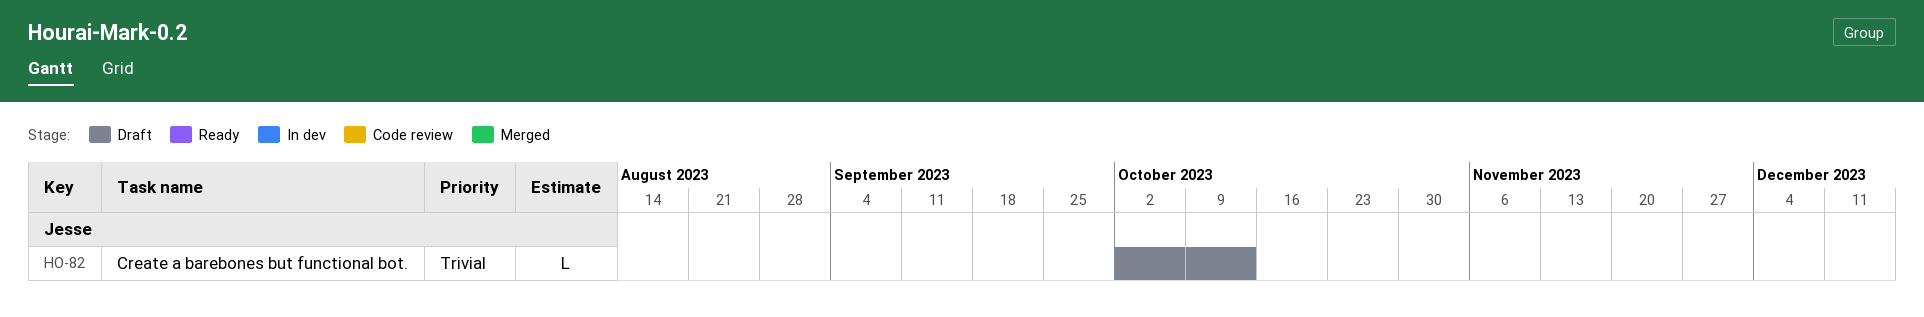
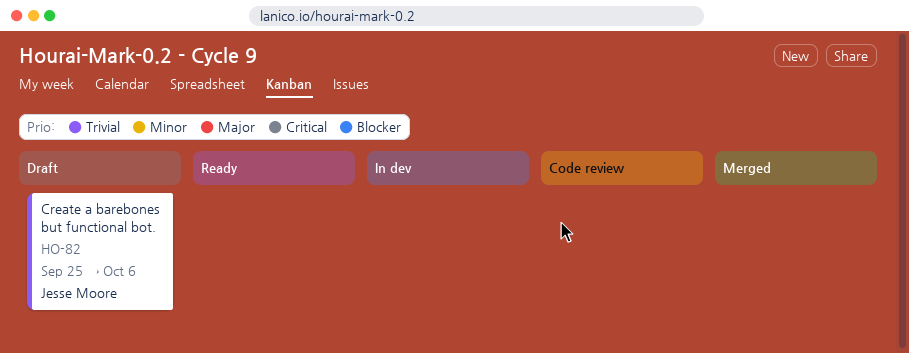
HO-82, start: Oct 2 -> Sep 25
HO-82, due: Oct 13 -> Oct 6

